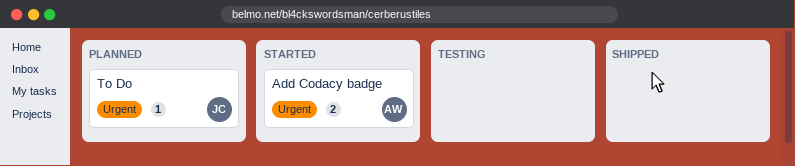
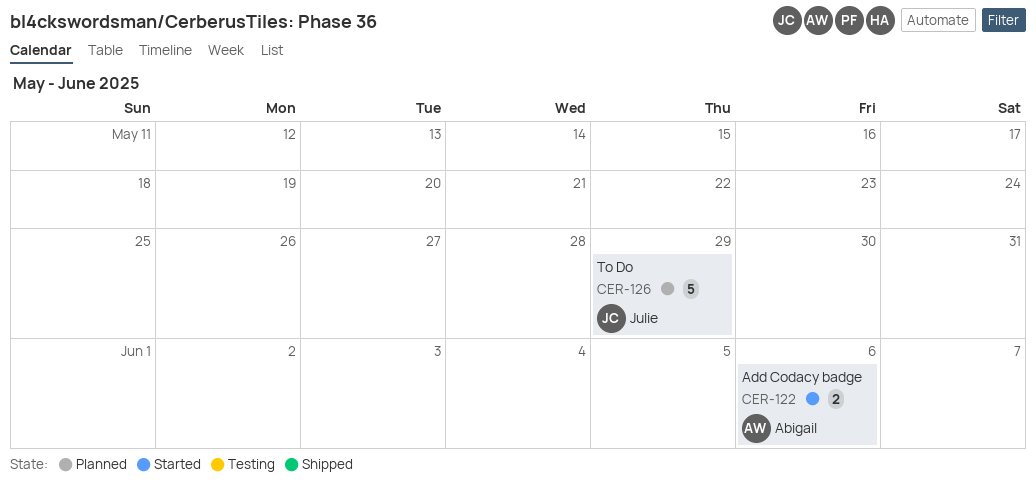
To Do, estimate: 1 -> 5

